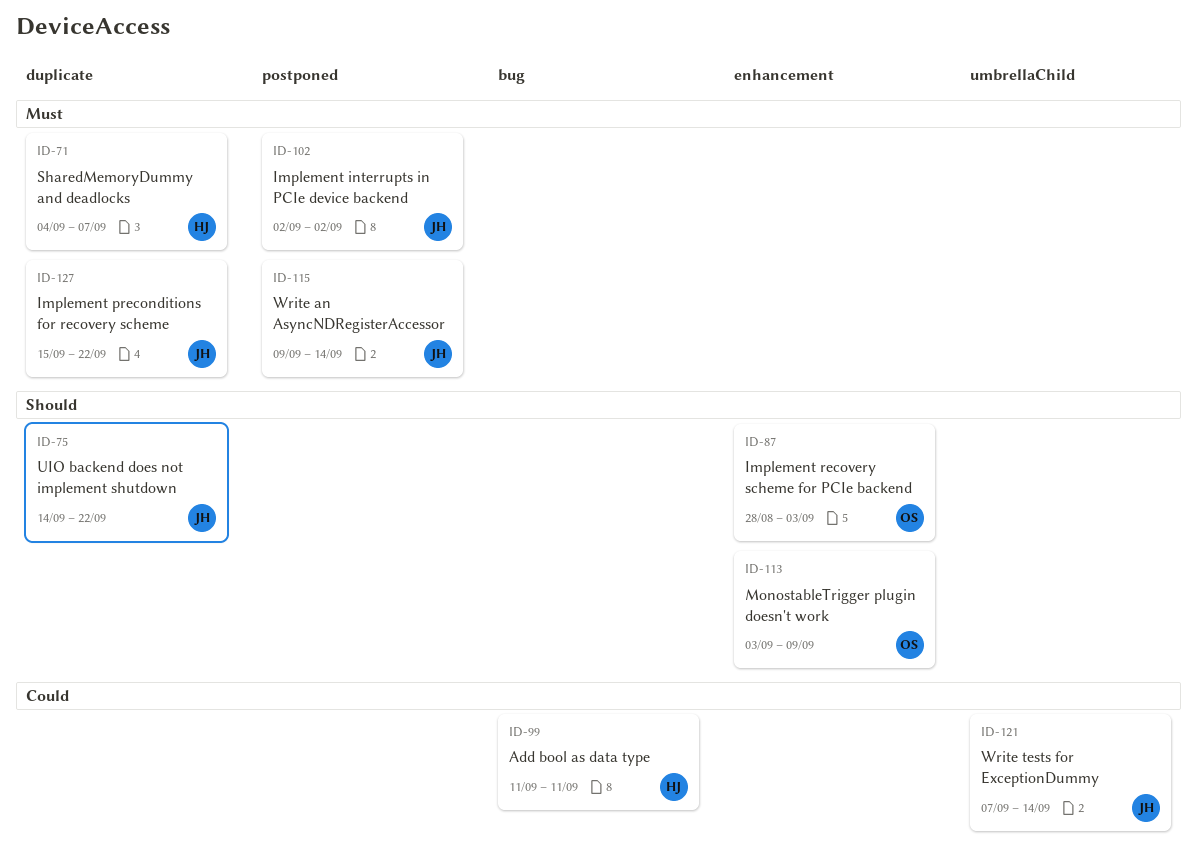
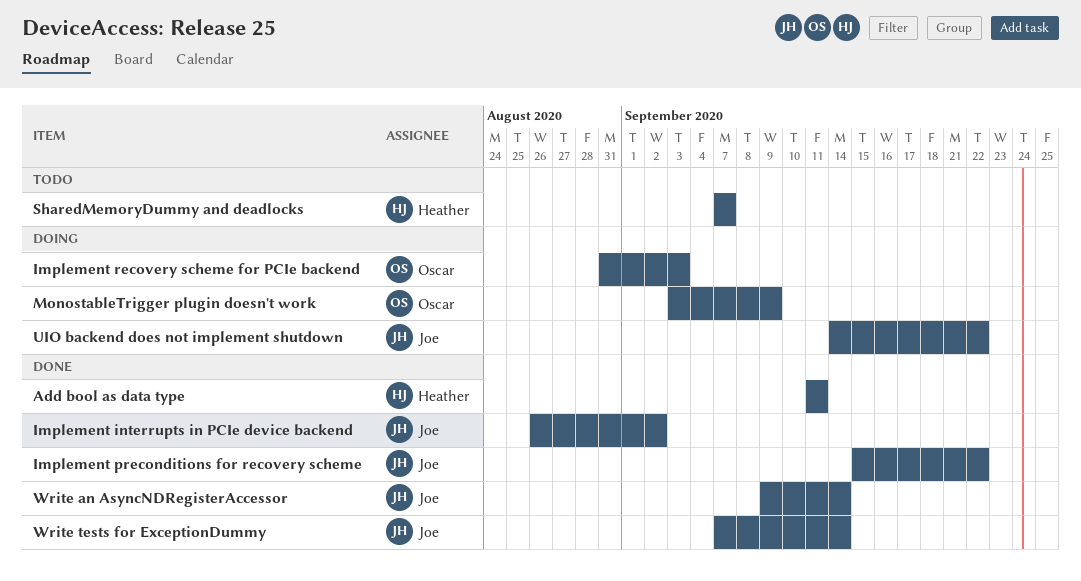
Implement interrupts in PCIe device backend, start: Sep 2 -> Aug 26
Implement recovery scheme for PCIe backend, start: Aug 28 -> Aug 31
SharedMemoryDummy and deadlocks, start: Sep 4 -> Sep 7

